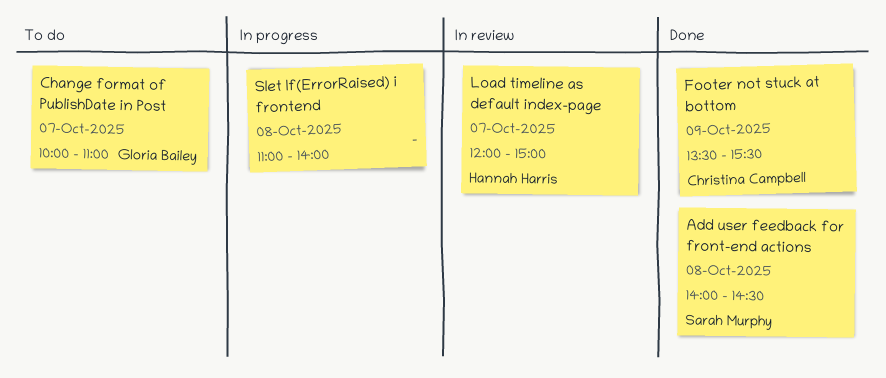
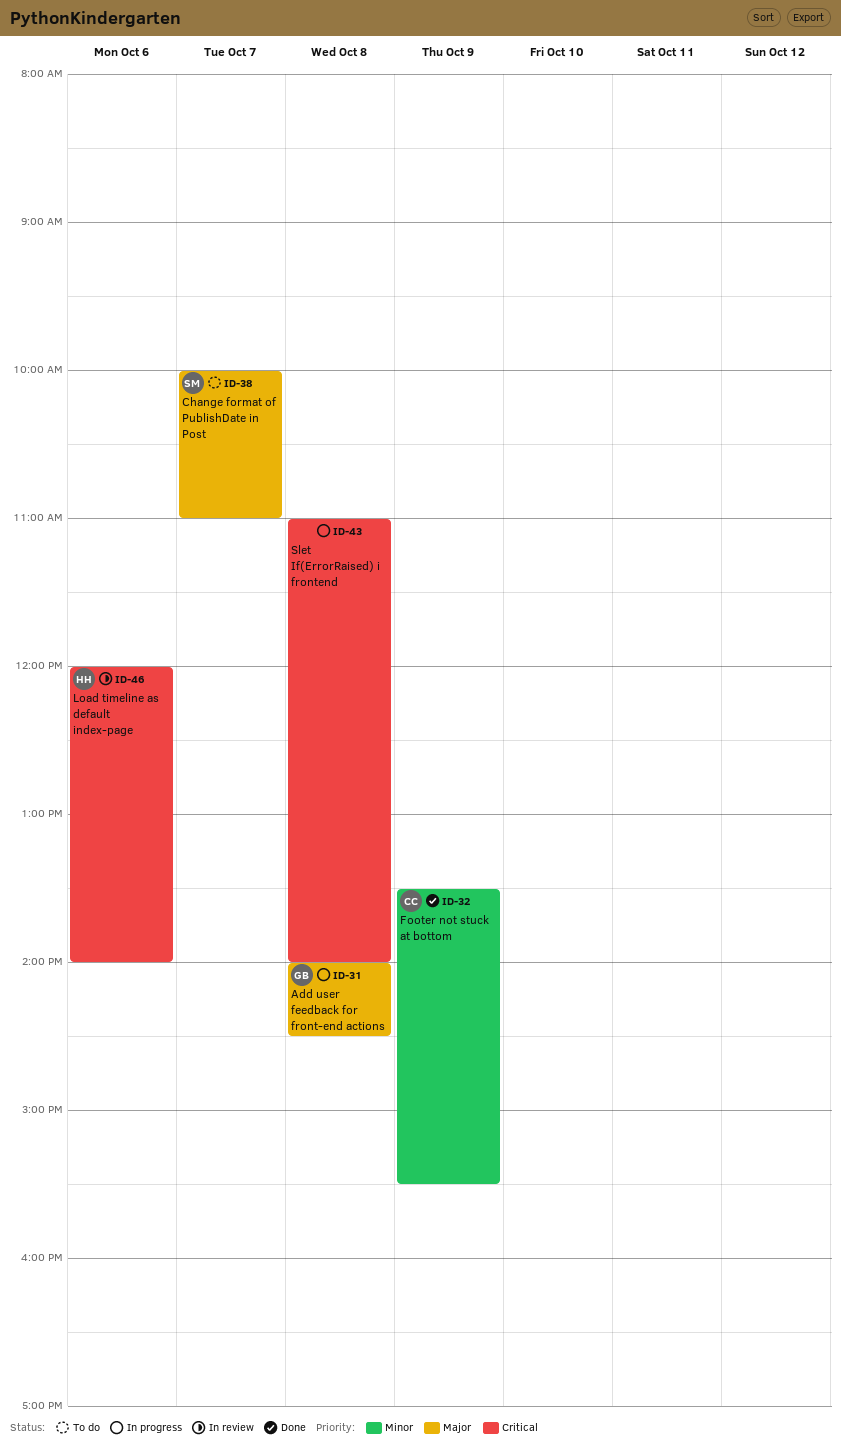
Add user feedback for front-end actions, status: Done -> In progress
Add user feedback for front-end actions, owner: Sarah Murphy -> Gloria Bailey
Change format of PublishDate in Post, owner: Gloria Bailey -> Sarah Murphy
Load timeline as default index-page, day: Oct 7 -> Oct 6
Load timeline as default index-page, ends: 15:00 -> 14:00

